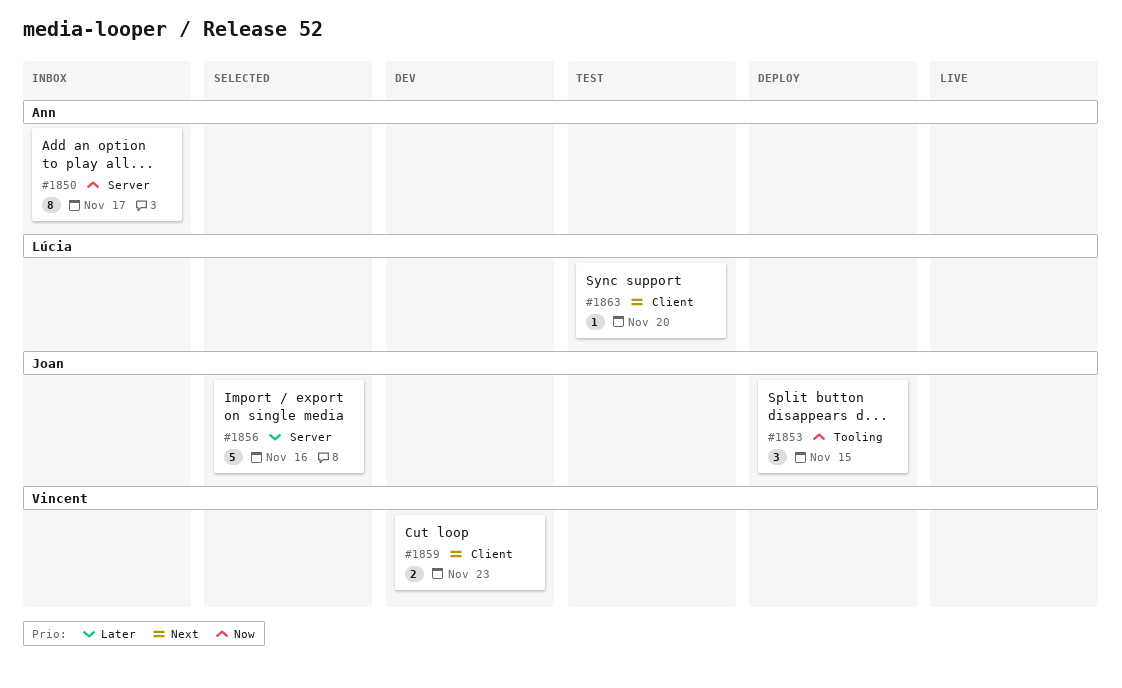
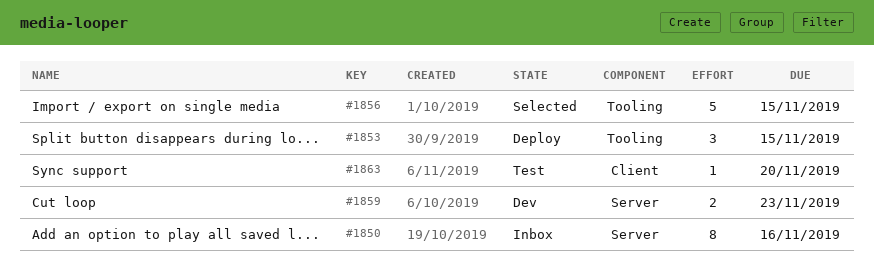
#1850, due: Nov 17 -> Nov 16
#1856, label: Server -> Tooling
#1856, due: Nov 16 -> Nov 15
#1859, label: Client -> Server

